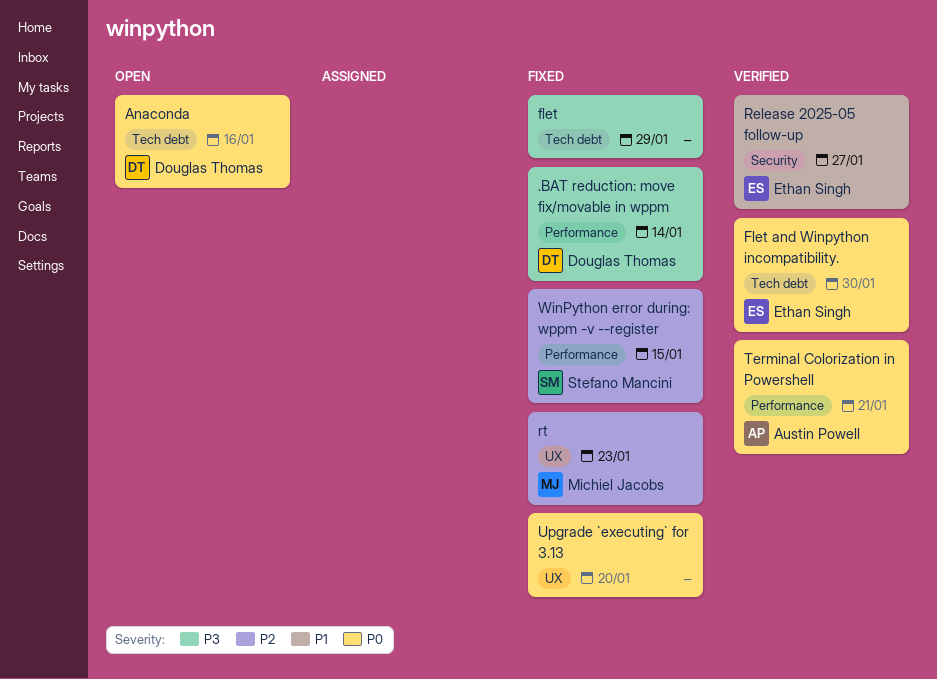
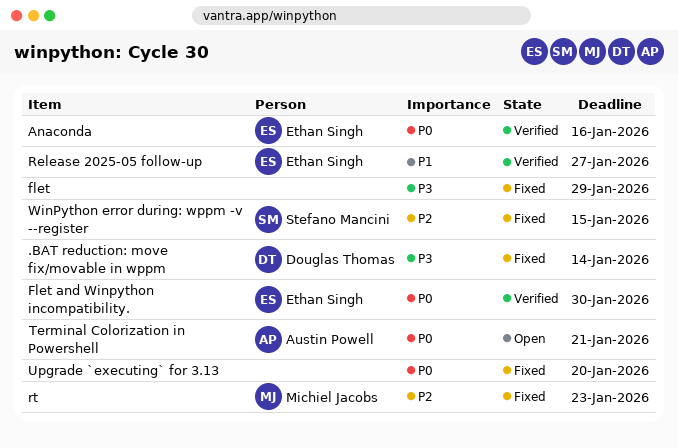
Anaconda, status: Open -> Verified
Anaconda, owner: Douglas Thomas -> Ethan Singh
Terminal Colorization in Powershell, status: Verified -> Open

